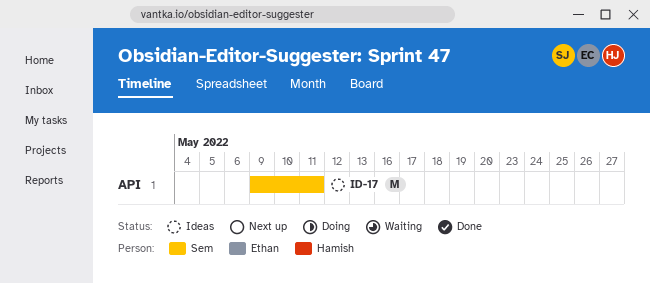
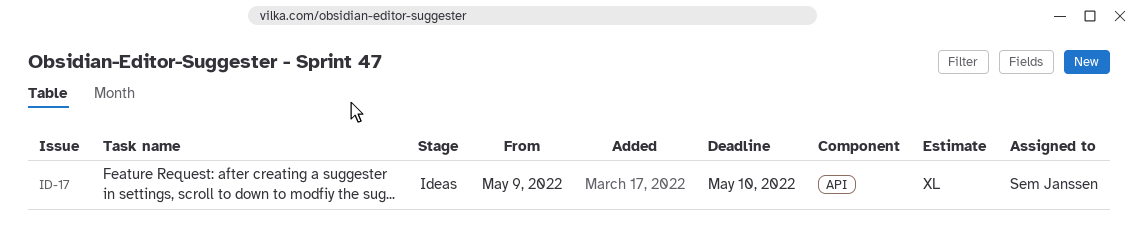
ID-17, estimate: M -> XL
ID-17, due: May 11 -> May 10

